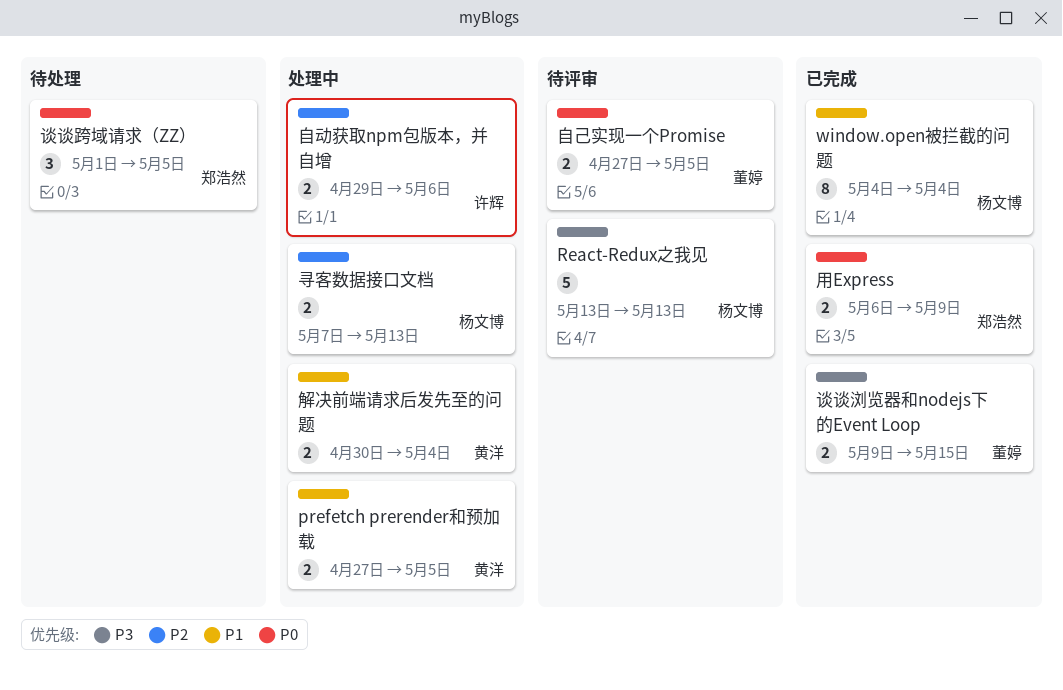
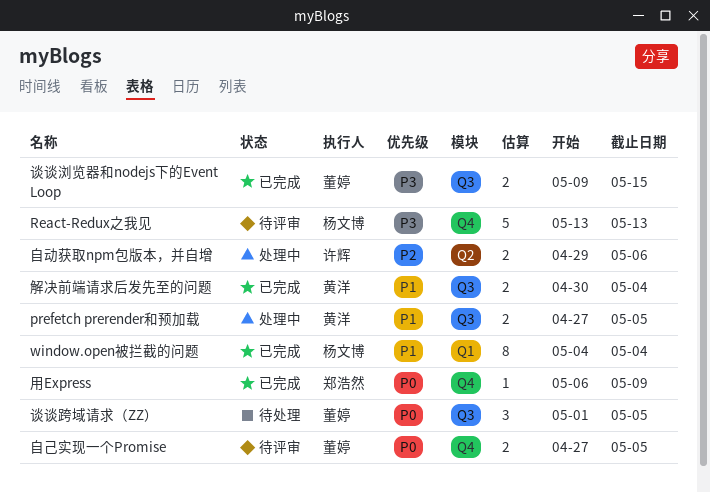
寻客数据接口文档: present -> none
用Express, estimate: 2 -> 1
解决前端请求后发先至的问题, status: 处理中 -> 已完成
谈谈跨域请求（ZZ）, owner: 郑浩然 -> 董婷

